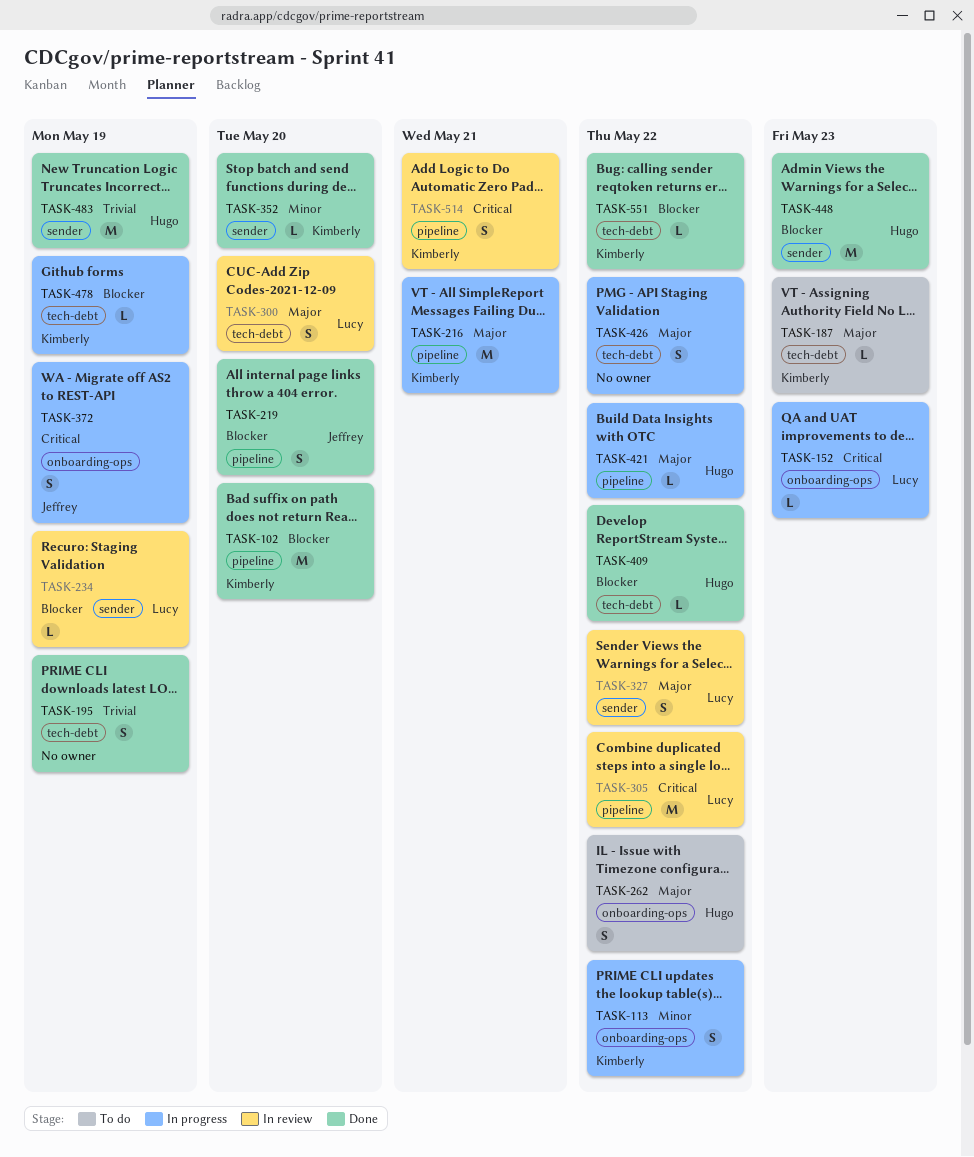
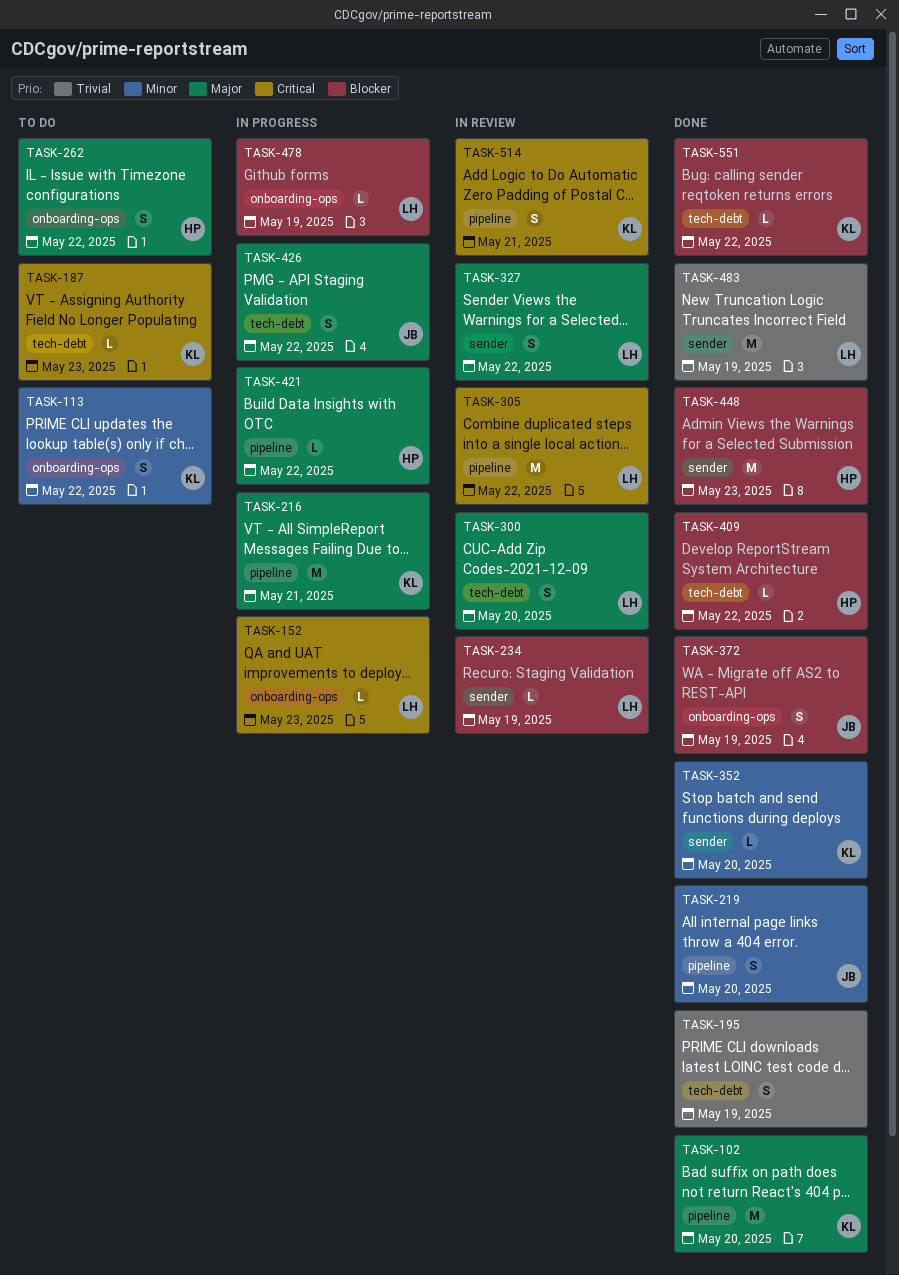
TASK-102, priority: Blocker -> Major
TASK-113, status: In progress -> To do
TASK-187, priority: Major -> Critical
TASK-219, priority: Blocker -> Minor
TASK-372, status: In progress -> Done
TASK-372, priority: Critical -> Blocker
TASK-426, owner: none -> Jeffrey
TASK-478, owner: Kimberly -> Lucy
TASK-478, label: tech-debt -> onboarding-ops
TASK-483, owner: Hugo -> Lucy

